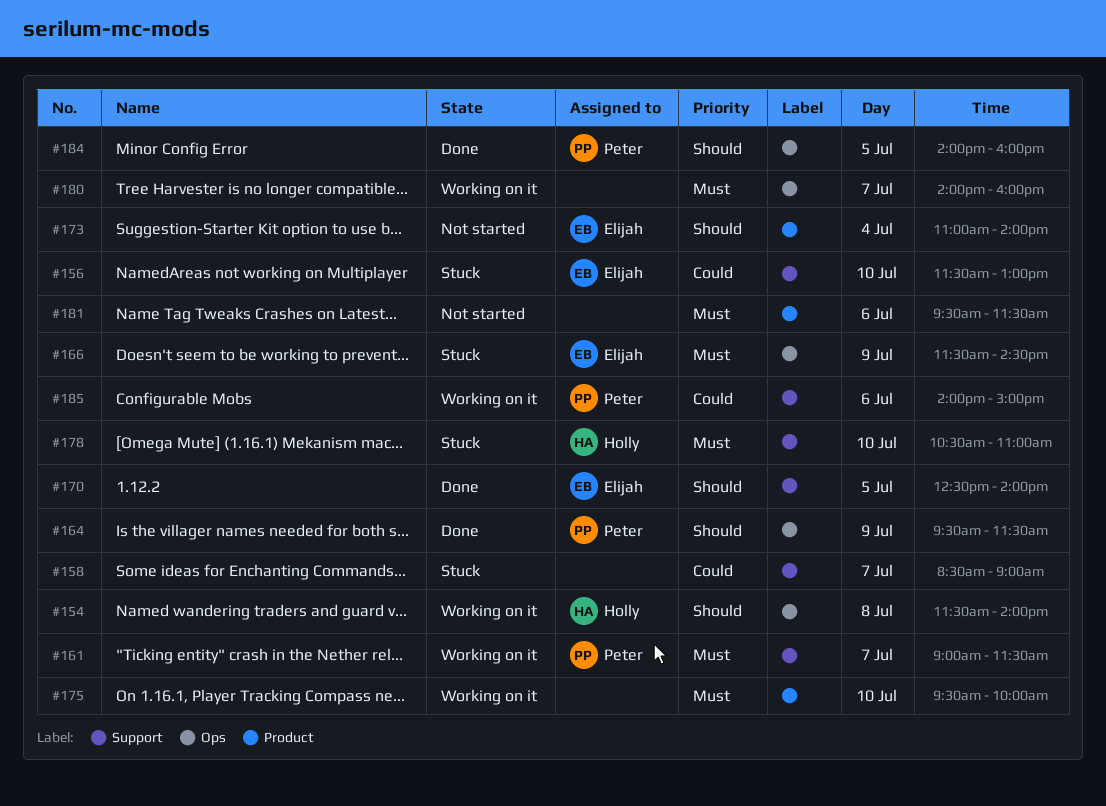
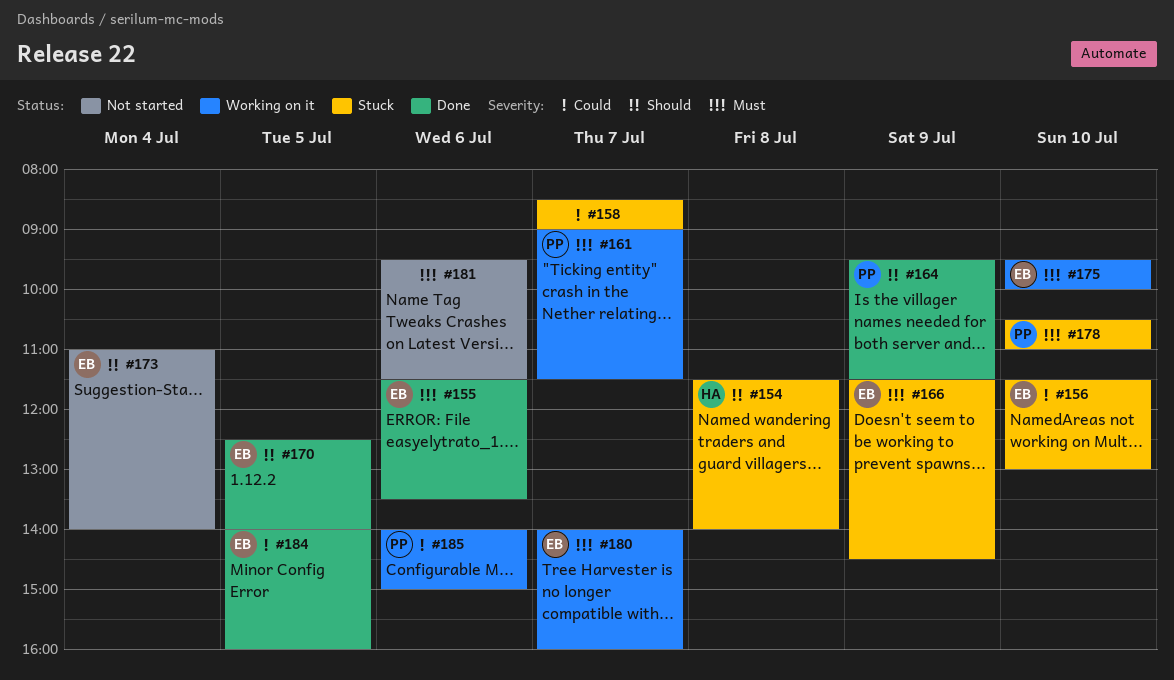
#154, status: Working on it -> Stuck
#155: none -> present
#175, owner: none -> Elijah
#178, owner: Holly -> Peter
#180, owner: none -> Elijah
#184, owner: Peter -> Elijah
#184, priority: Should -> Could

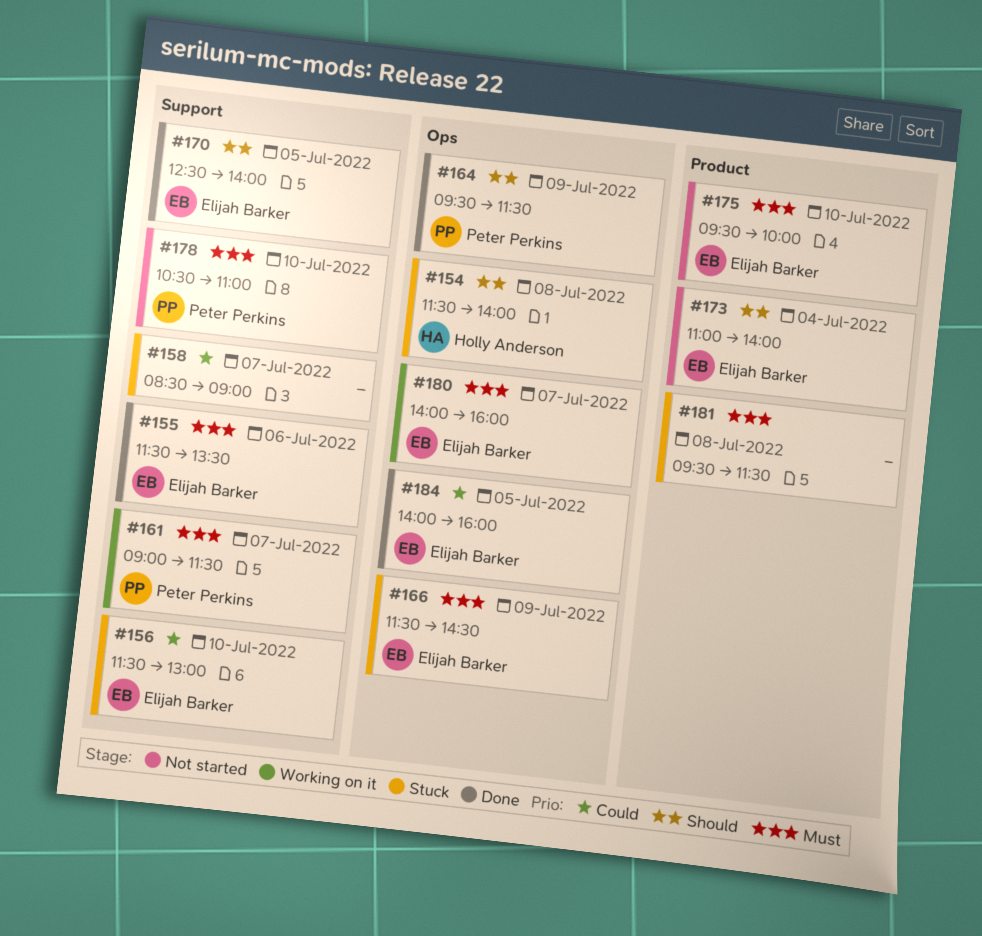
#175, status: Working on it -> Not started
#178, status: Stuck -> Not started
#181, status: Not started -> Stuck
#181, day: Jul 6 -> Jul 8
#185: present -> none

